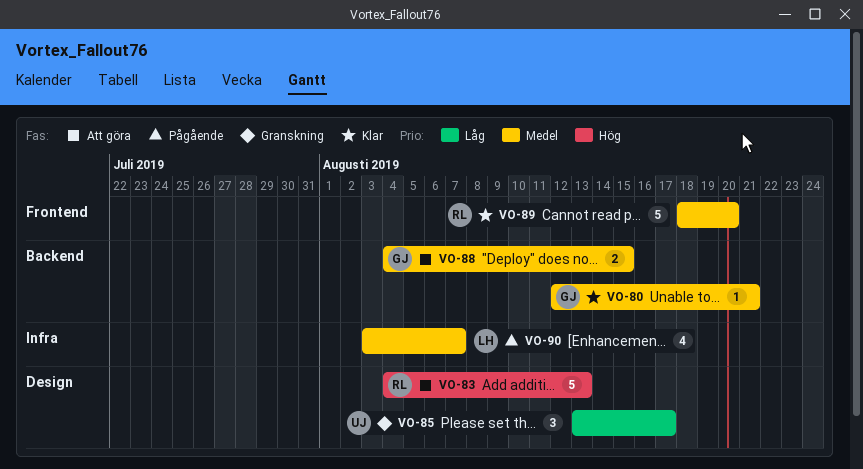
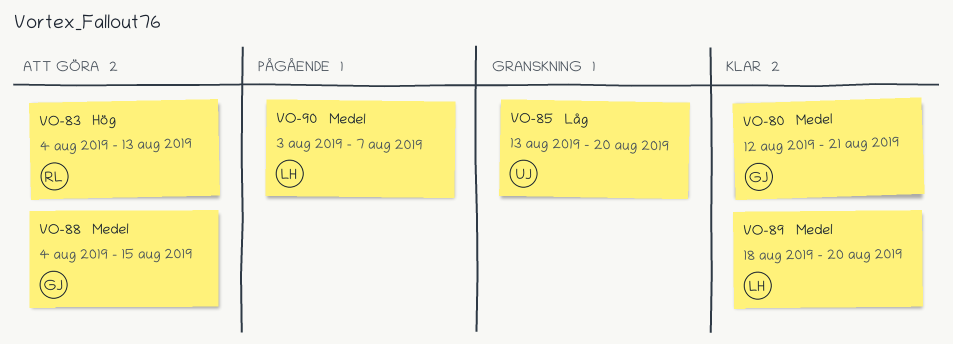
VO-85, due: Aug 17 -> Aug 20
VO-89, owner: RL -> LH

